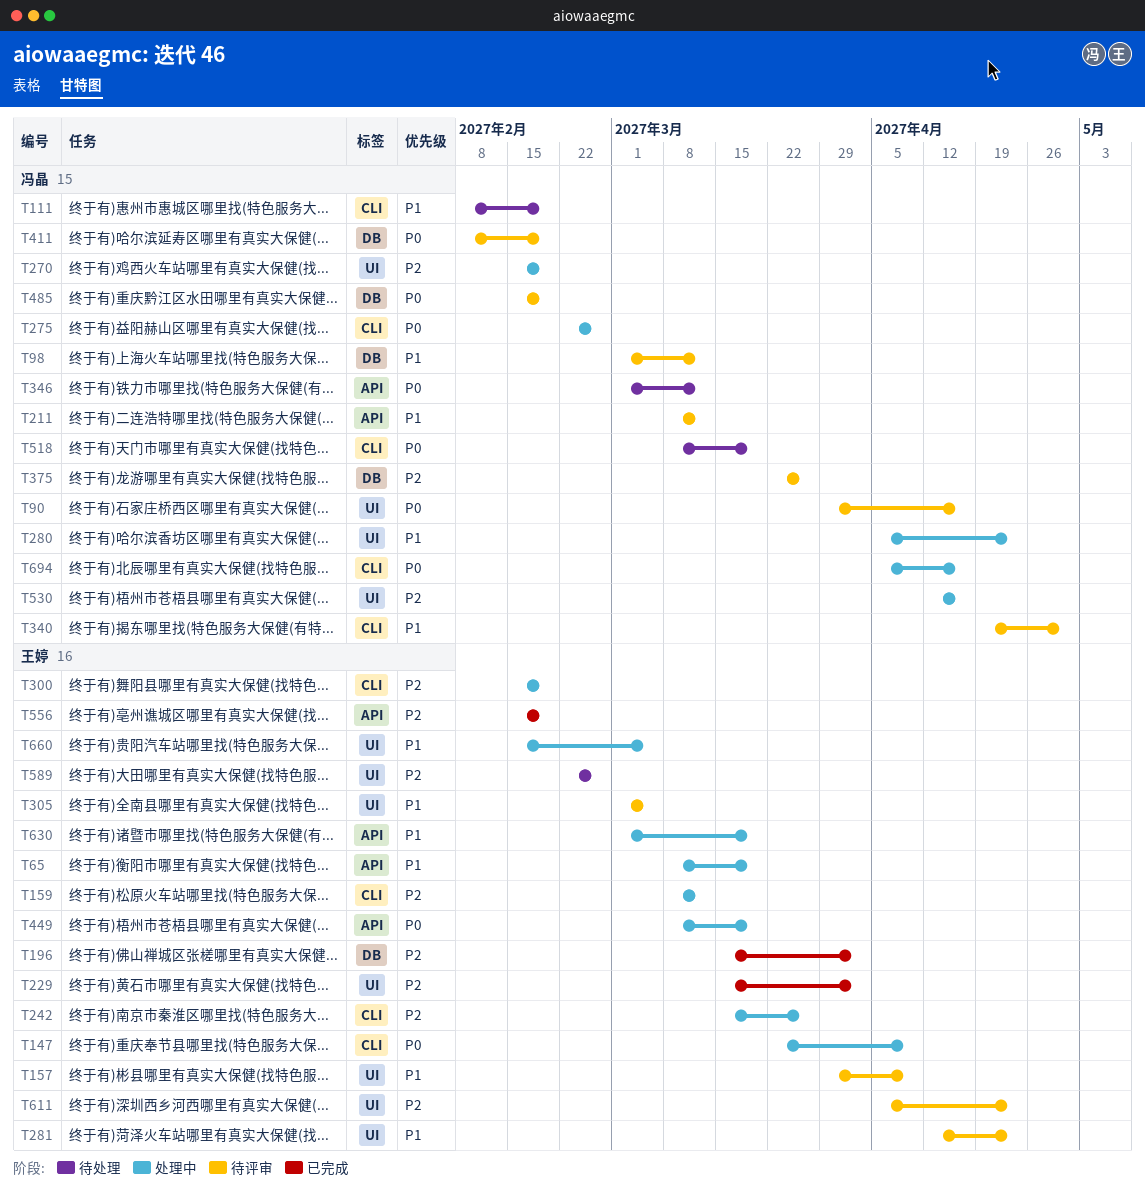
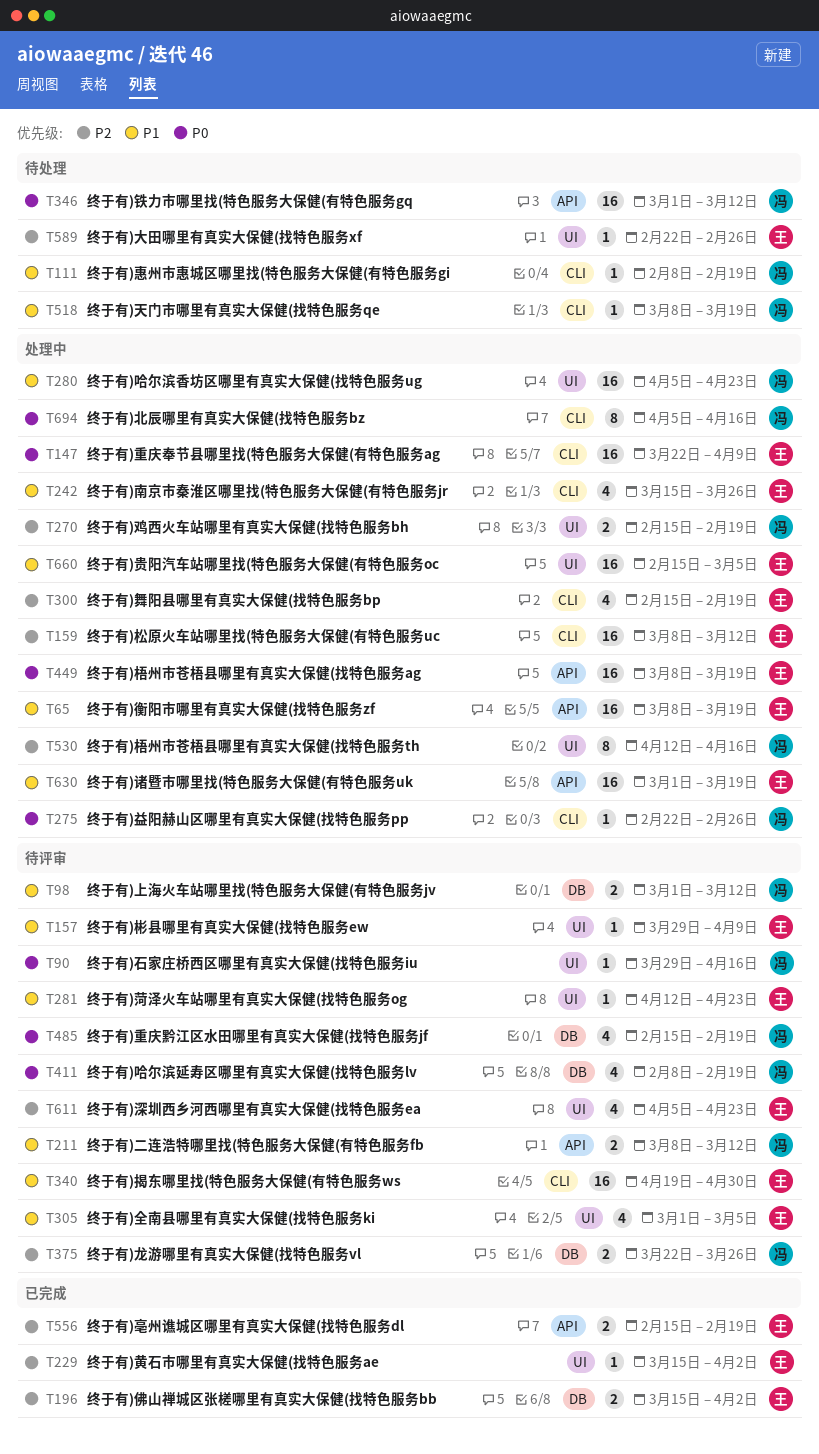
T242, priority: P2 -> P1
T340, owner: 冯晶 -> 王婷
T518, priority: P0 -> P1

